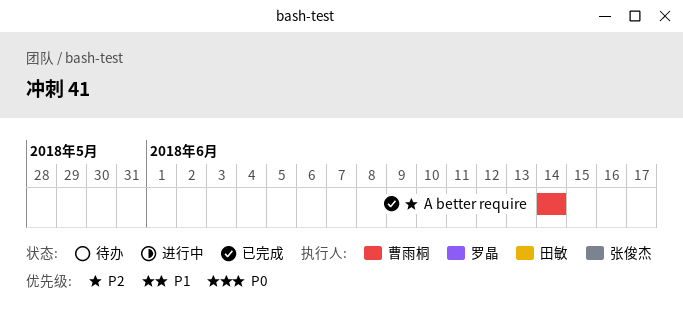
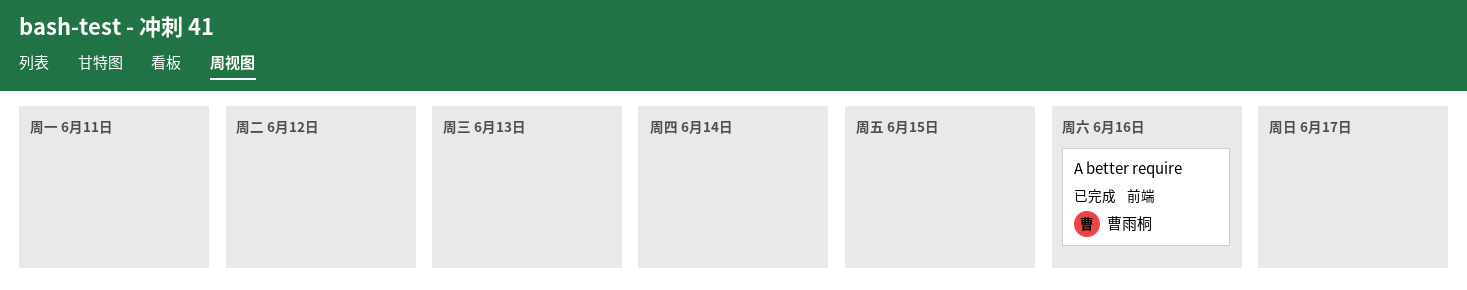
A better require, due: Jun 14 -> Jun 16

